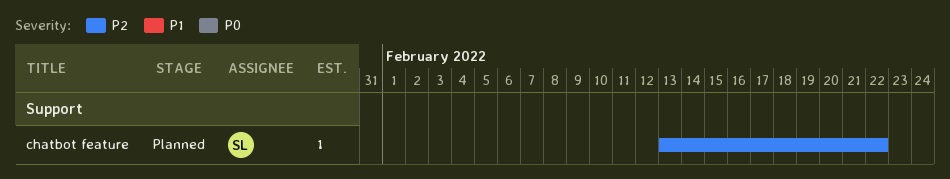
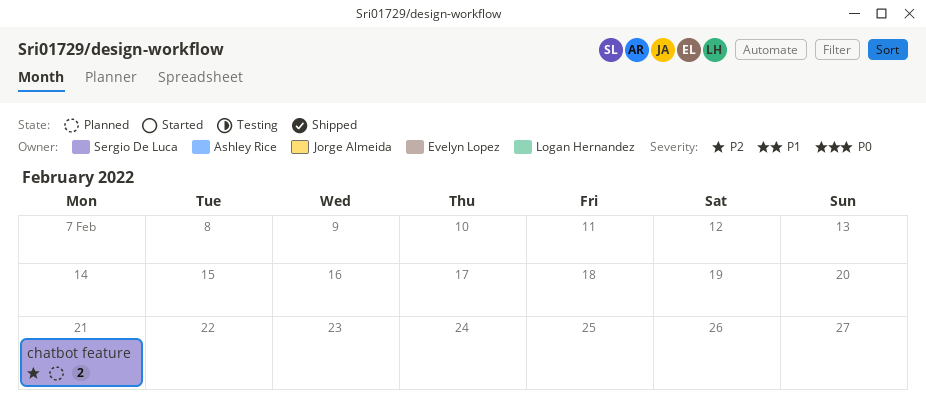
chatbot feature, estimate: 1 -> 2
chatbot feature, due: Feb 22 -> Feb 21

